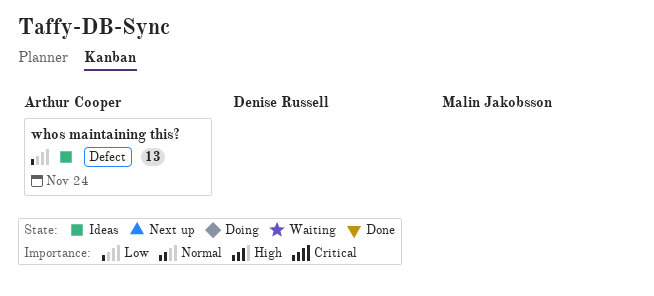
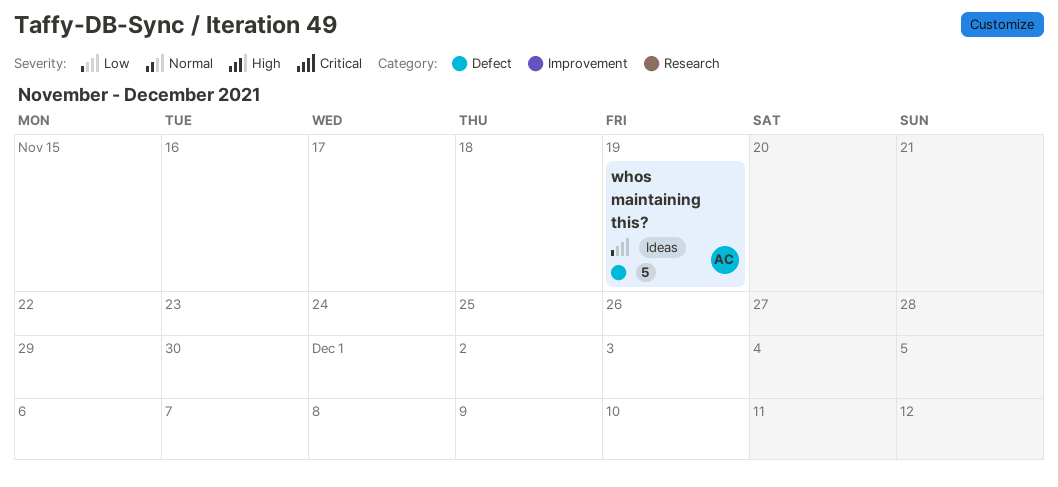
whos maintaining this?, estimate: 13 -> 5
whos maintaining this?, due: Nov 24 -> Nov 19

